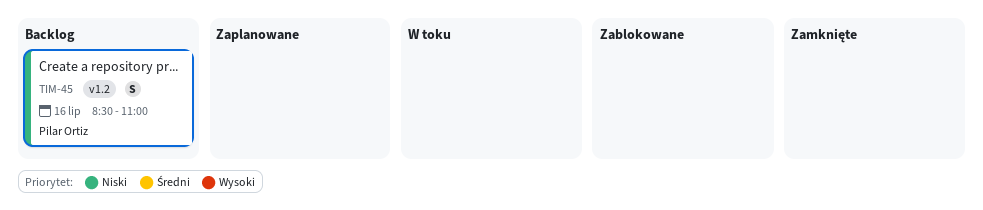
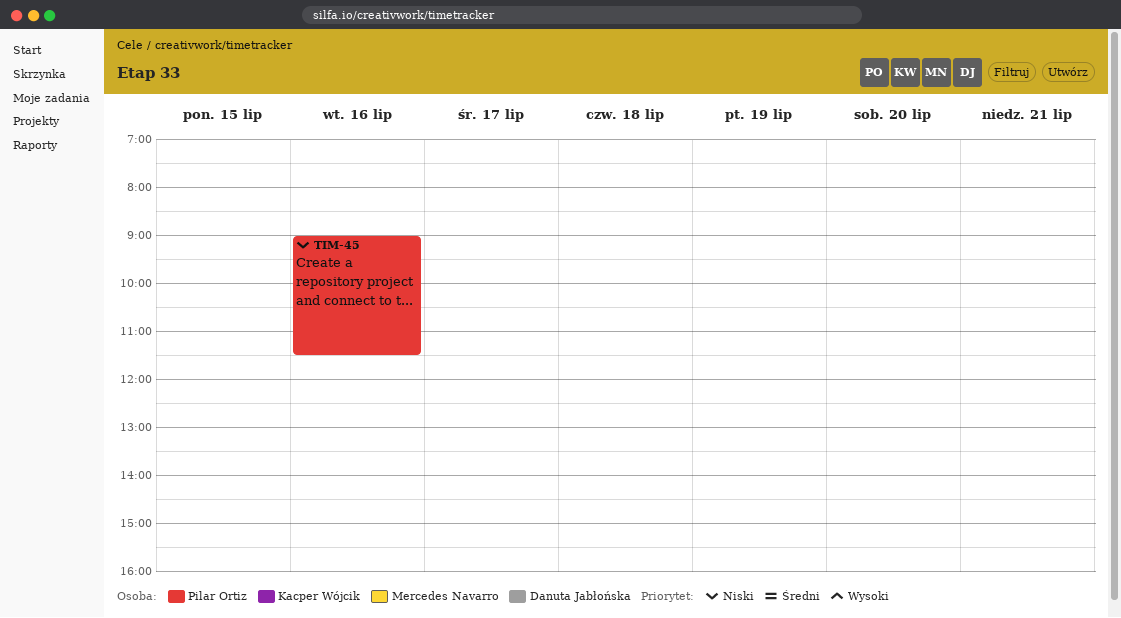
TIM-45, begins: 08:30 -> 09:00
TIM-45, ends: 11:00 -> 11:30

